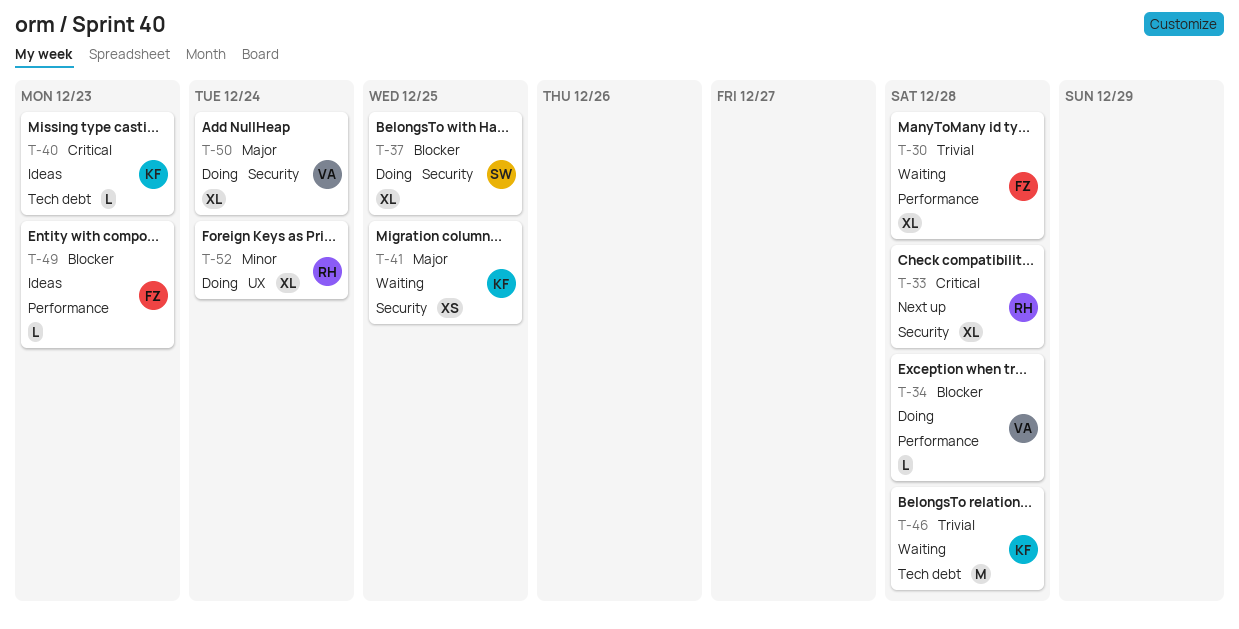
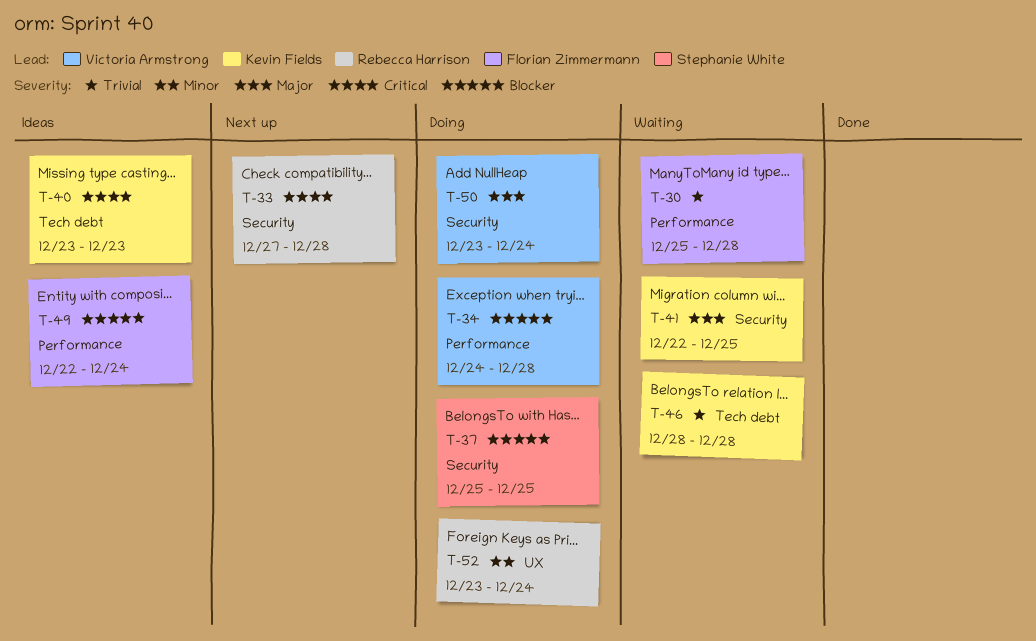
T-49, due: Dec 23 -> Dec 24

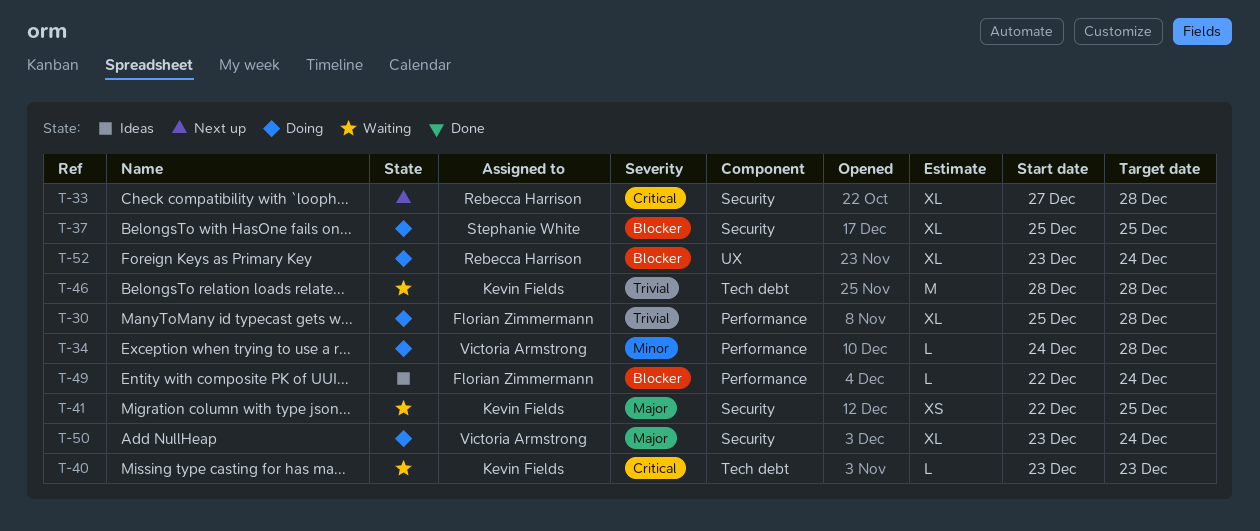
T-30, status: Waiting -> Doing
T-34, priority: Blocker -> Minor
T-40, status: Ideas -> Waiting
T-52, priority: Minor -> Blocker

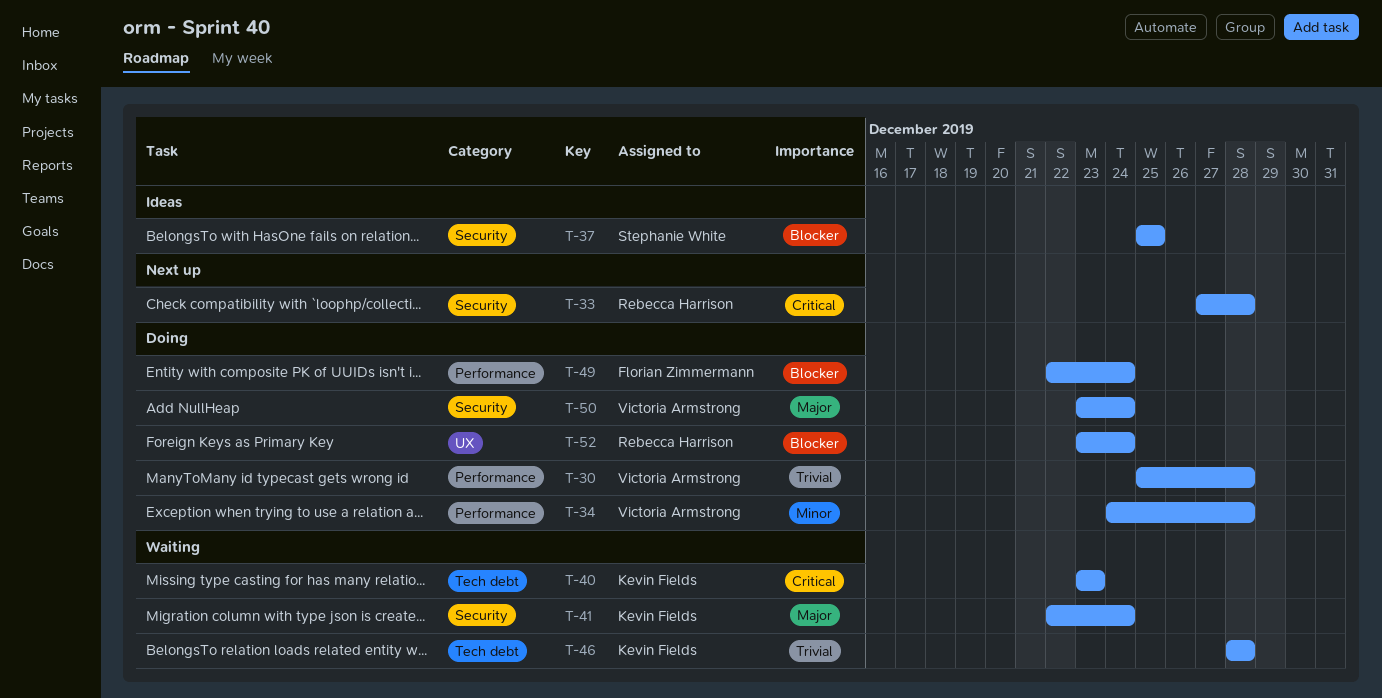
T-30, owner: Florian Zimmermann -> Victoria Armstrong
T-37, status: Doing -> Ideas
T-41, due: Dec 25 -> Dec 24
T-49, status: Ideas -> Doing

